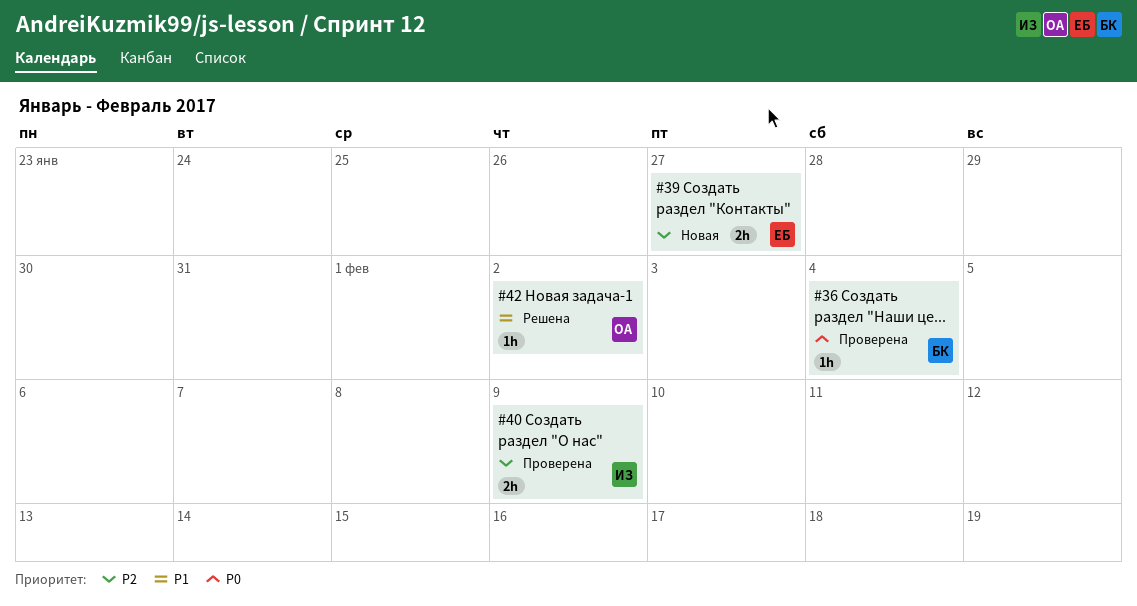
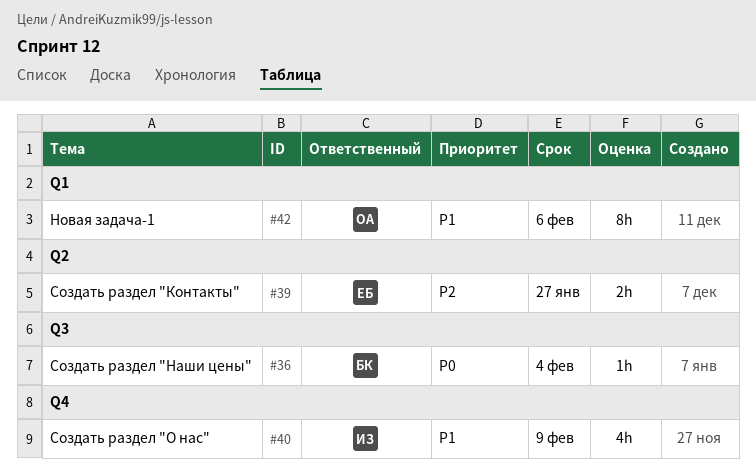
#40, priority: P2 -> P1
#40, estimate: 2h -> 4h
#42, estimate: 1h -> 8h
#42, due: Feb 2 -> Feb 6

